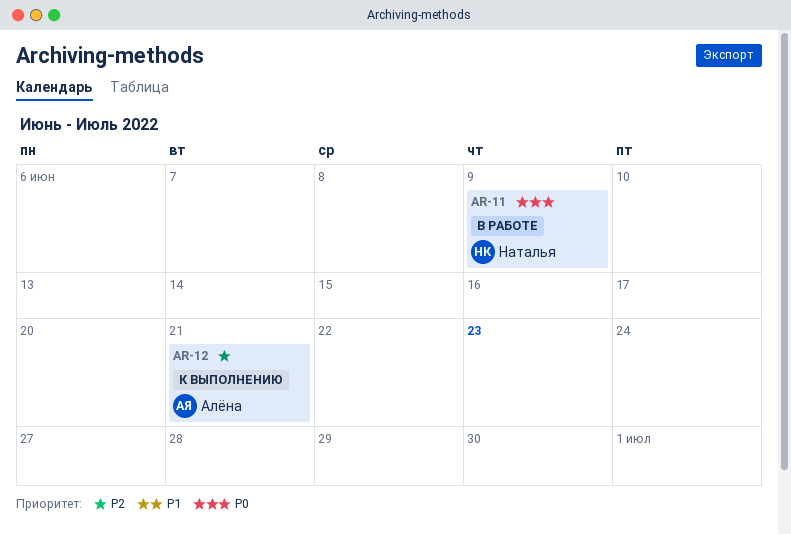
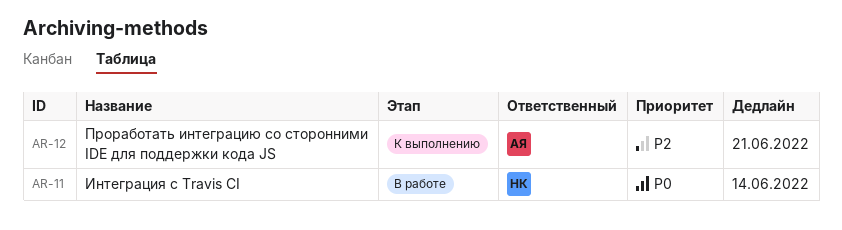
AR-11, due: Jun 9 -> Jun 14

